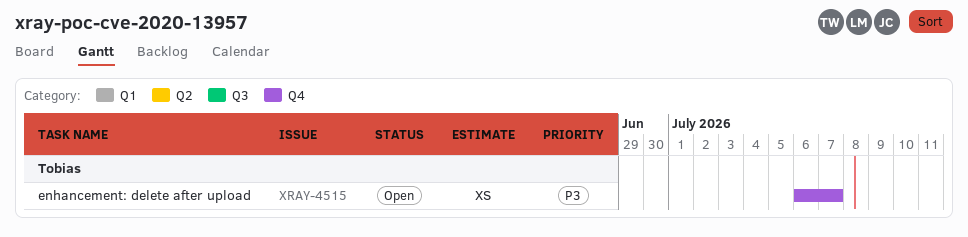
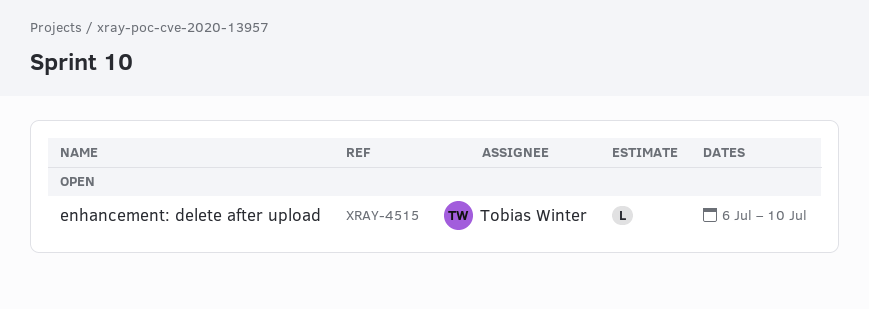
XRAY-4515, estimate: XS -> L
XRAY-4515, due: Jul 7 -> Jul 10

